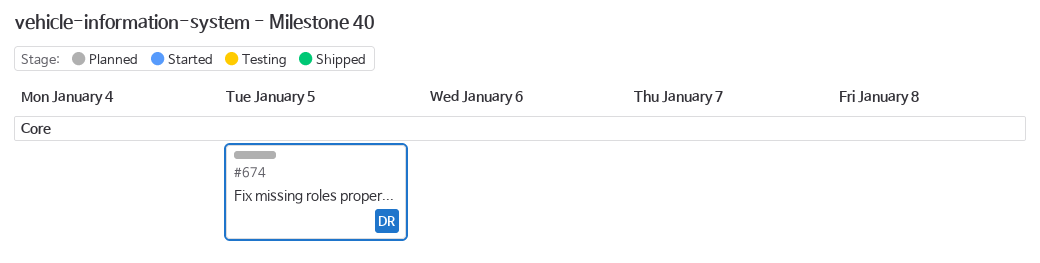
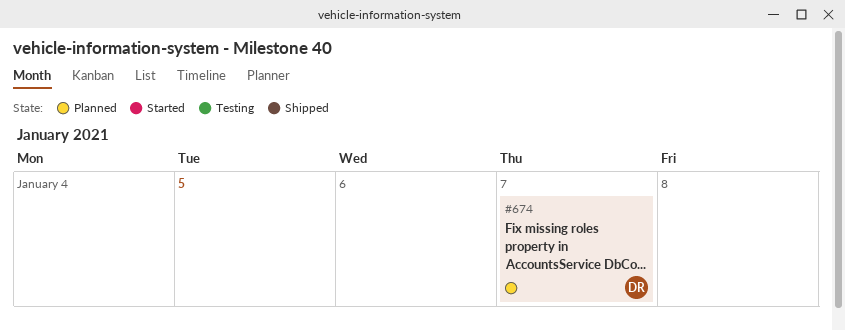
#674, due: Jan 5 -> Jan 7

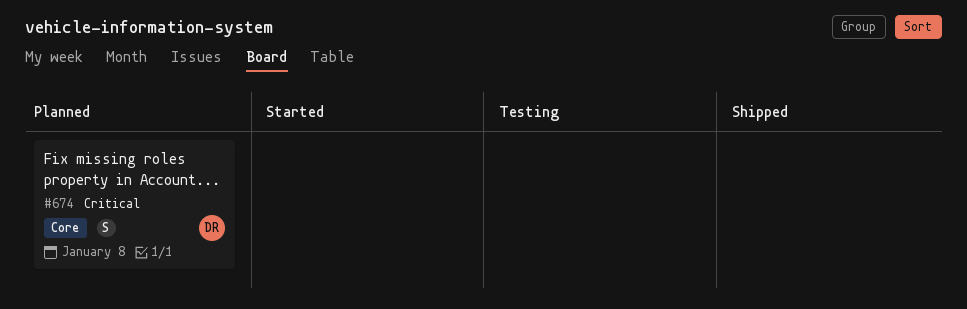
#674, due: Jan 7 -> Jan 8

